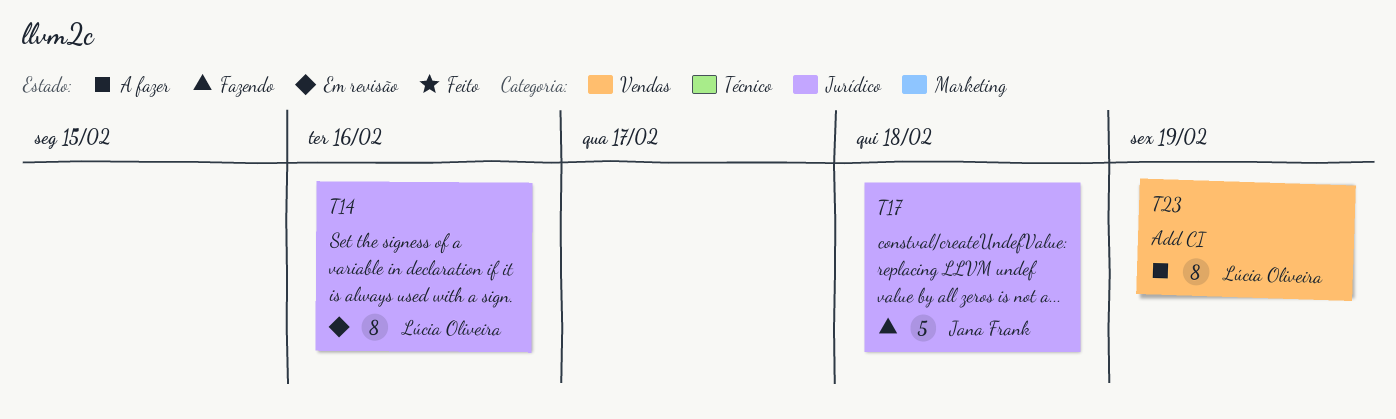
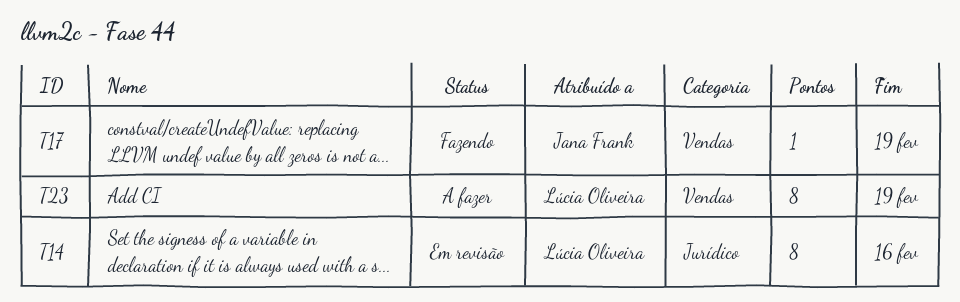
T17, label: Jurídico -> Vendas
T17, estimate: 5 -> 1
T17, due: Feb 18 -> Feb 19

